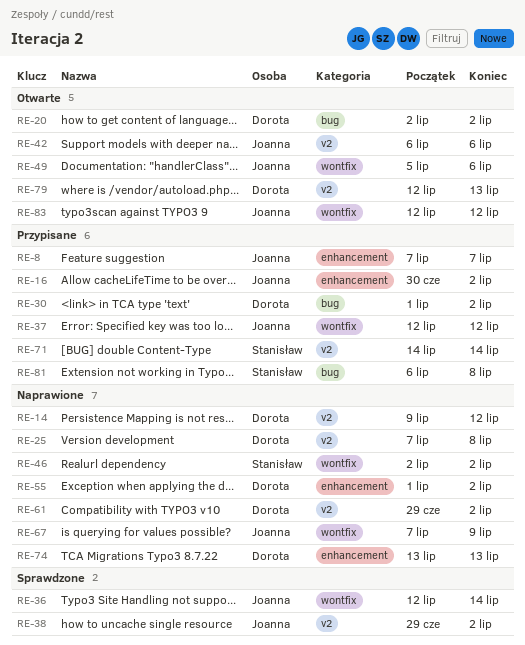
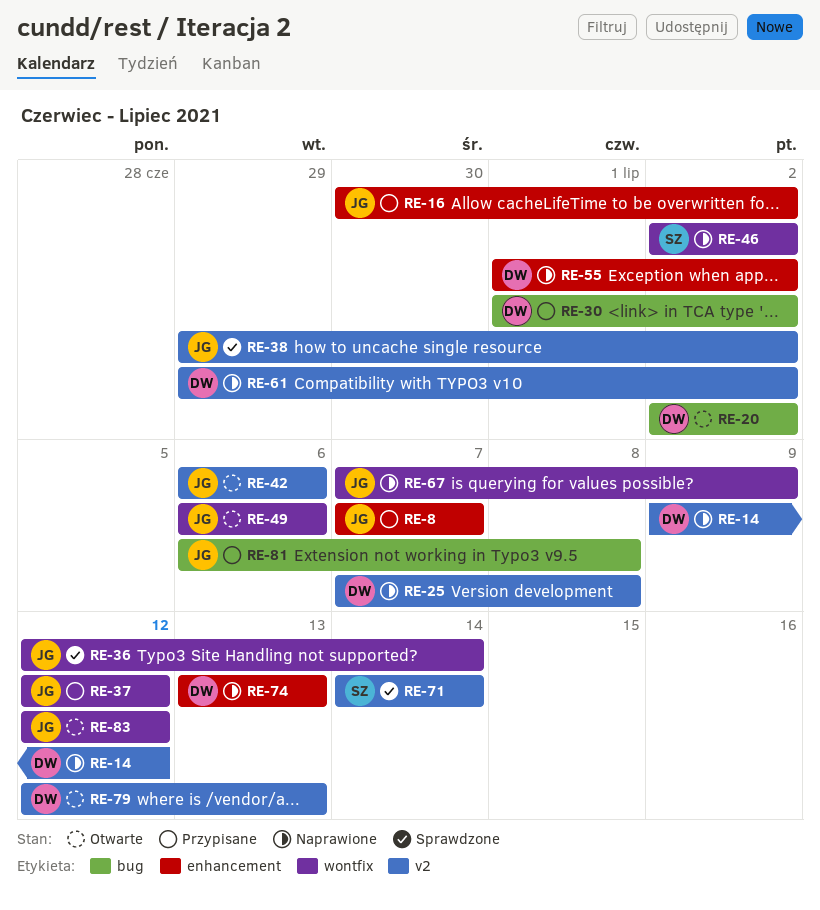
RE-49, start: Jul 5 -> Jul 6
RE-71, status: Przypisane -> Sprawdzone
RE-81, owner: Stanisław -> Joanna

